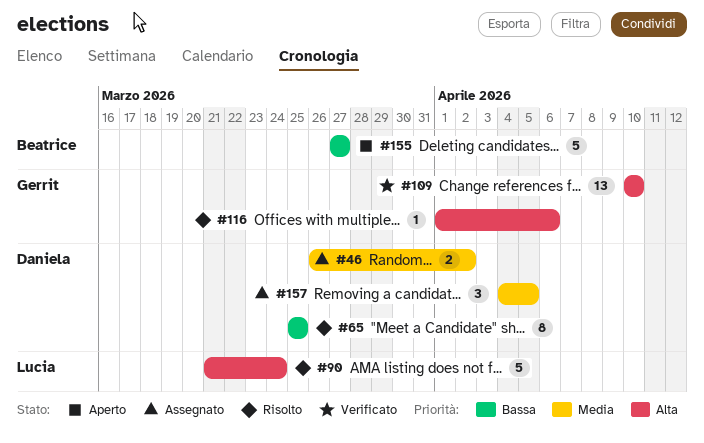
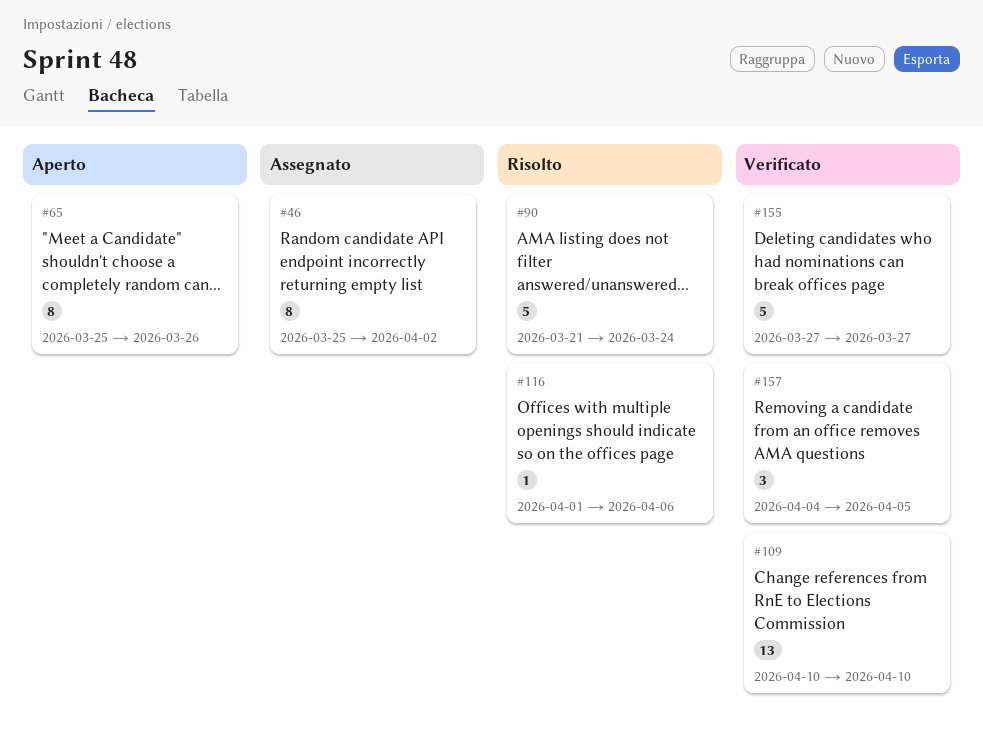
#46, estimate: 2 -> 8
#46, start: Mar 26 -> Mar 25
#65, status: Risolto -> Aperto
#65, due: Mar 25 -> Mar 26
#155, status: Aperto -> Verificato
#157, status: Assegnato -> Verificato

